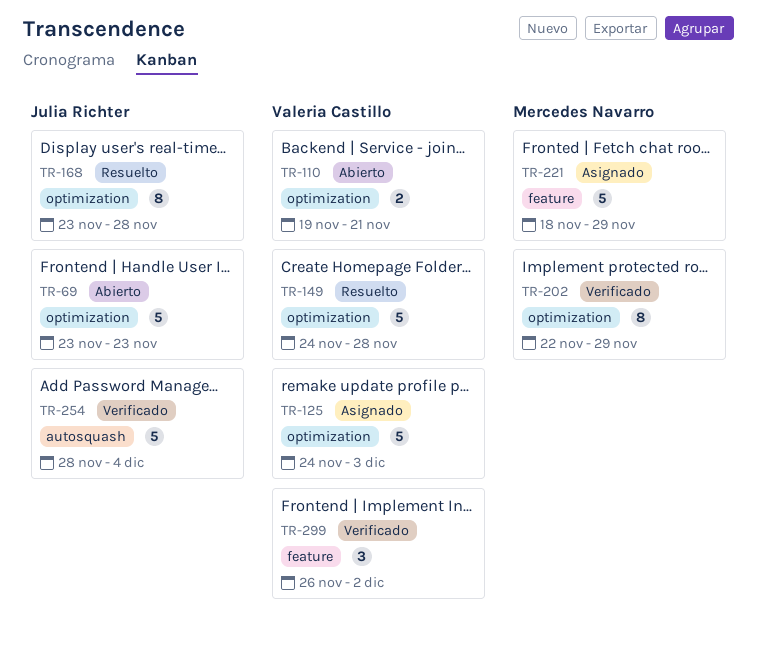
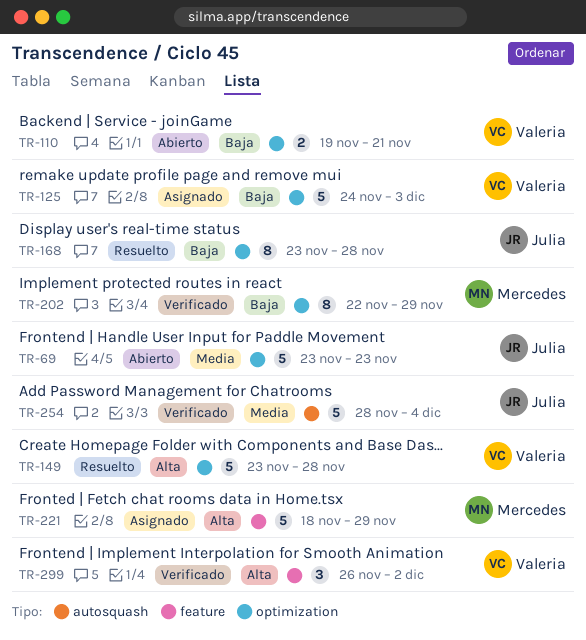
TR-149, start: Nov 24 -> Nov 23

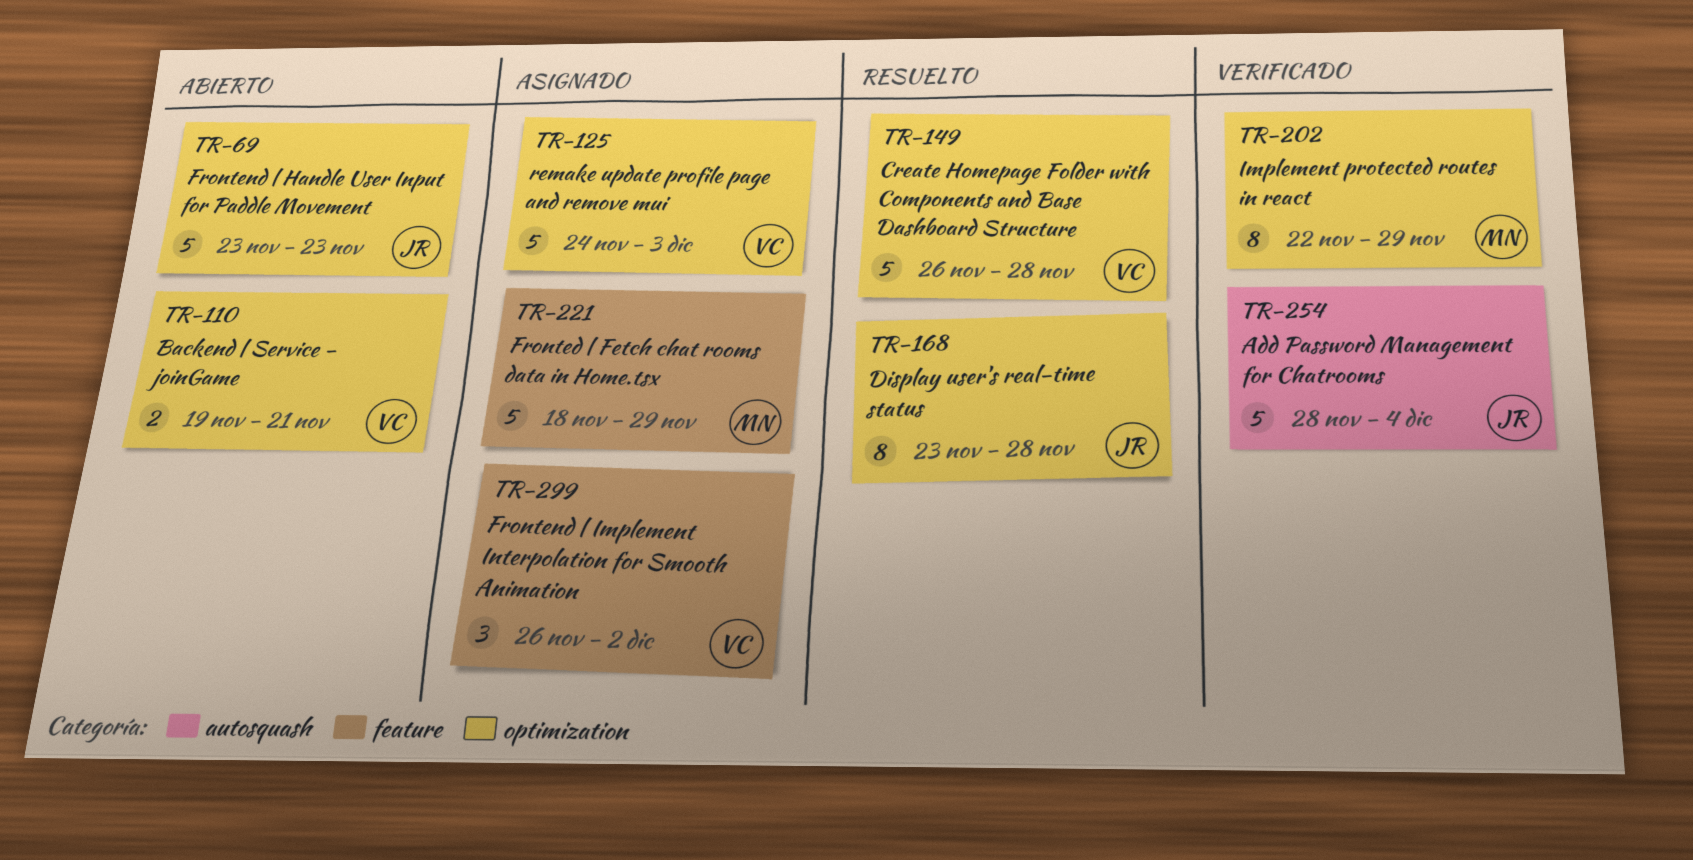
TR-149, start: Nov 23 -> Nov 26
TR-299, status: Verificado -> Asignado

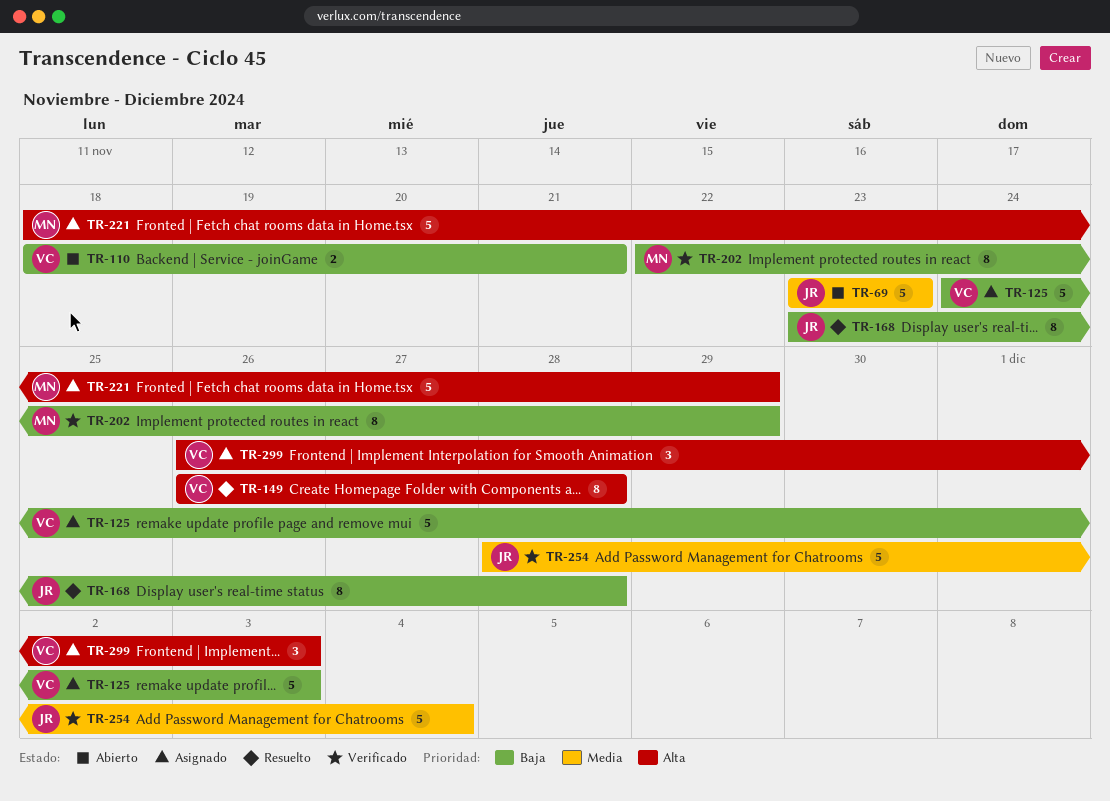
TR-110, start: Nov 19 -> Nov 18
TR-149, estimate: 5 -> 8
TR-299, due: Dec 2 -> Dec 3

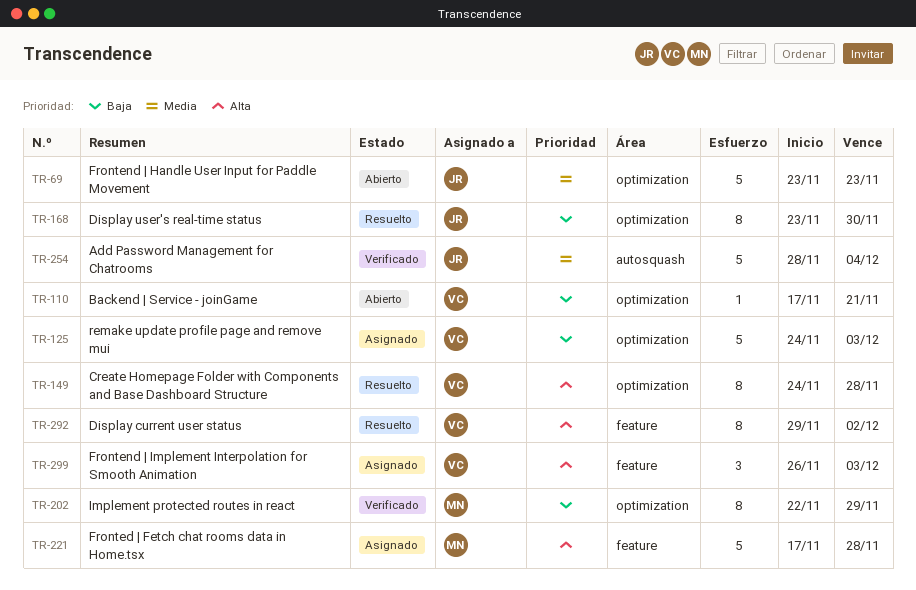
TR-110, estimate: 2 -> 1
TR-110, start: Nov 18 -> Nov 17
TR-149, start: Nov 26 -> Nov 24
TR-168, due: Nov 28 -> Nov 30
TR-221, start: Nov 18 -> Nov 17
TR-221, due: Nov 29 -> Nov 28
TR-292: none -> present

